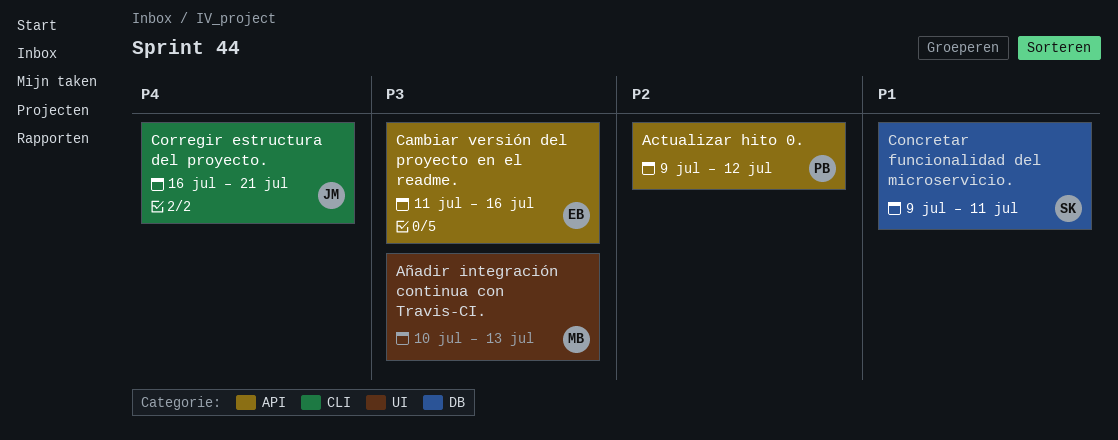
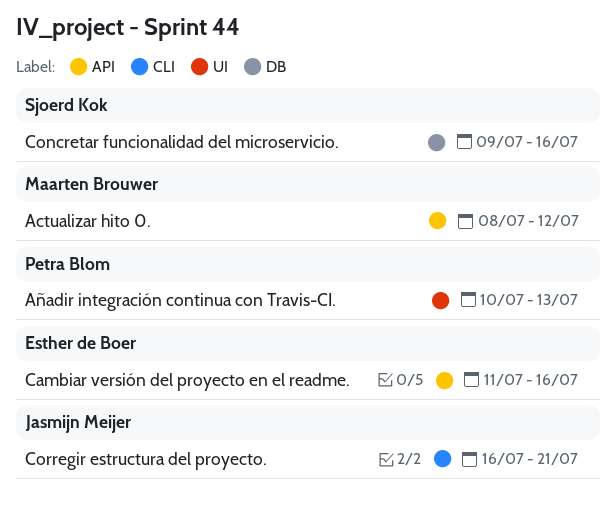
Actualizar hito 0., owner: Petra Blom -> Maarten Brouwer
Actualizar hito 0., start: Jul 9 -> Jul 8
Añadir integración continua con Travis-CI., owner: Maarten Brouwer -> Petra Blom
Concretar funcionalidad del microservicio., due: Jul 11 -> Jul 16

